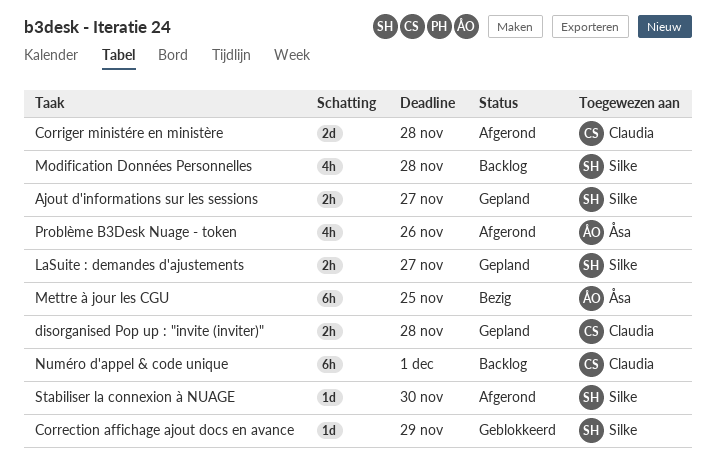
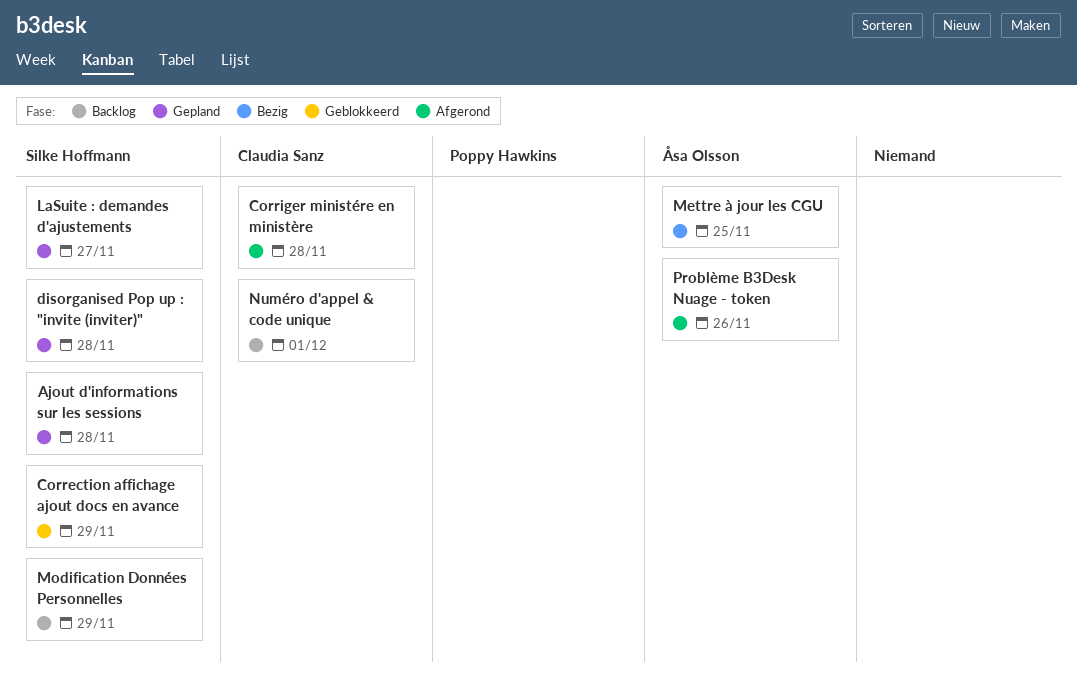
Ajout d'informations sur les sessions, due: Nov 27 -> Nov 28
disorganised Pop up : "invite (inviter)", owner: Claudia Sanz -> Silke Hoffmann
Modification Données Personnelles, due: Nov 28 -> Nov 29
Stabiliser la connexion à NUAGE: present -> none

